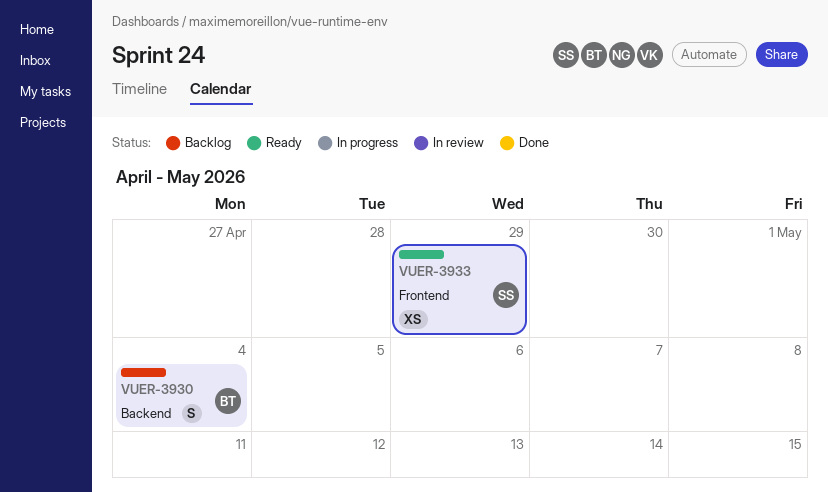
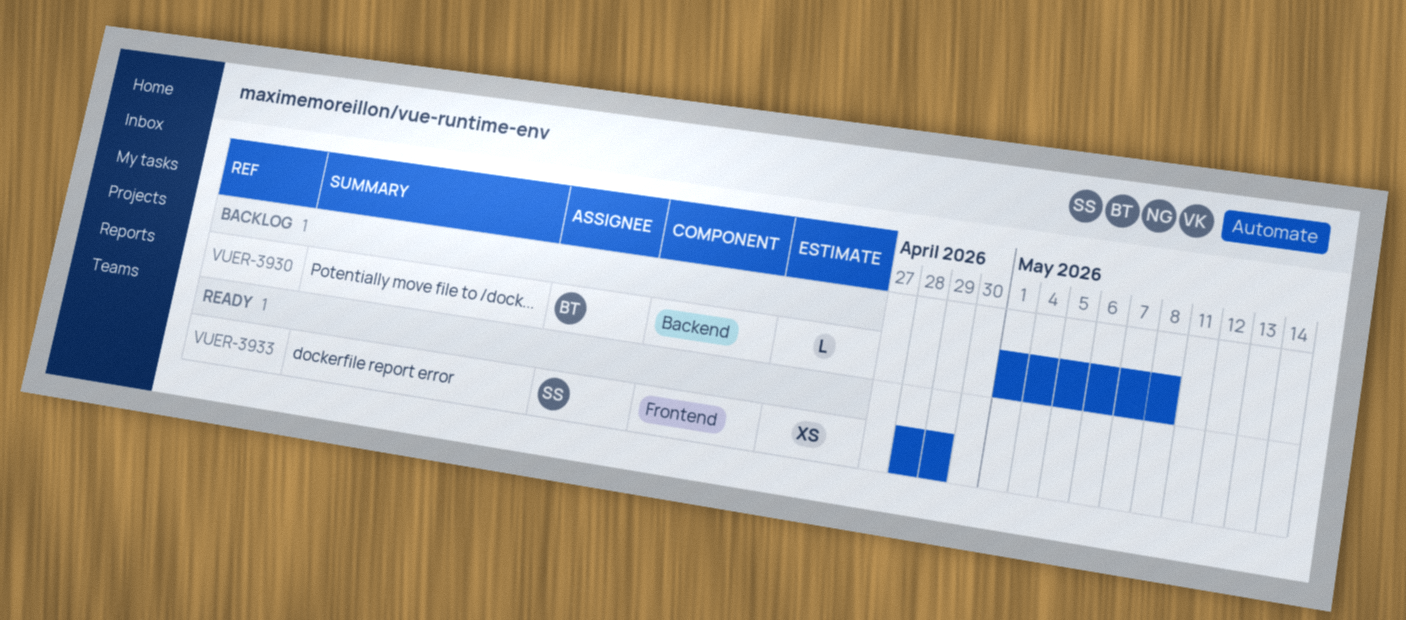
VUER-3930, estimate: S -> L
VUER-3930, due: May 4 -> May 8

